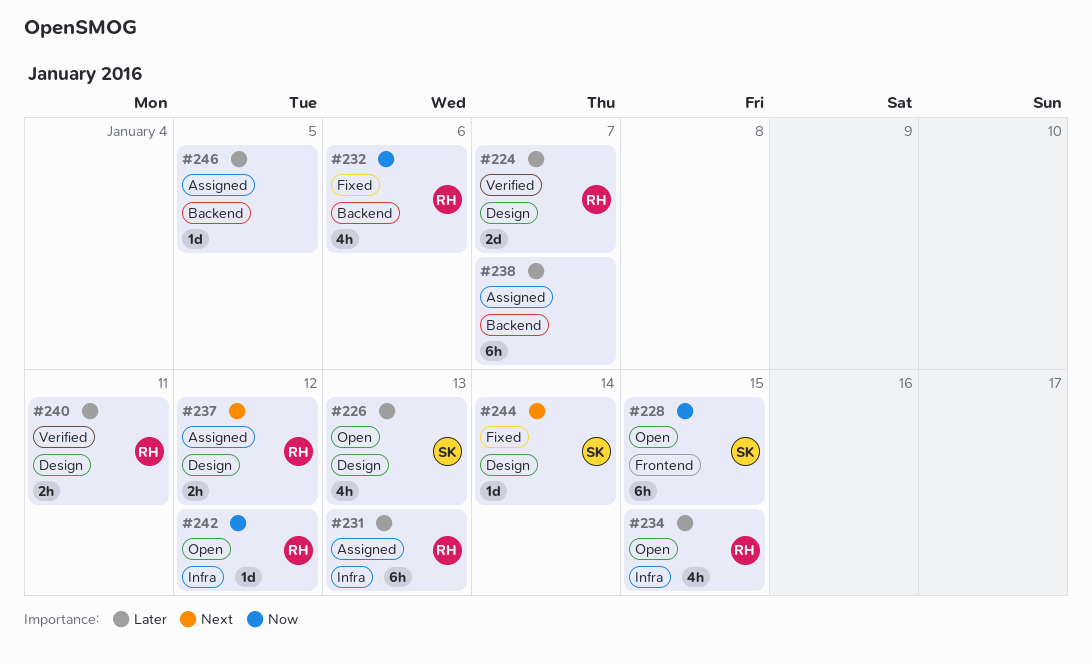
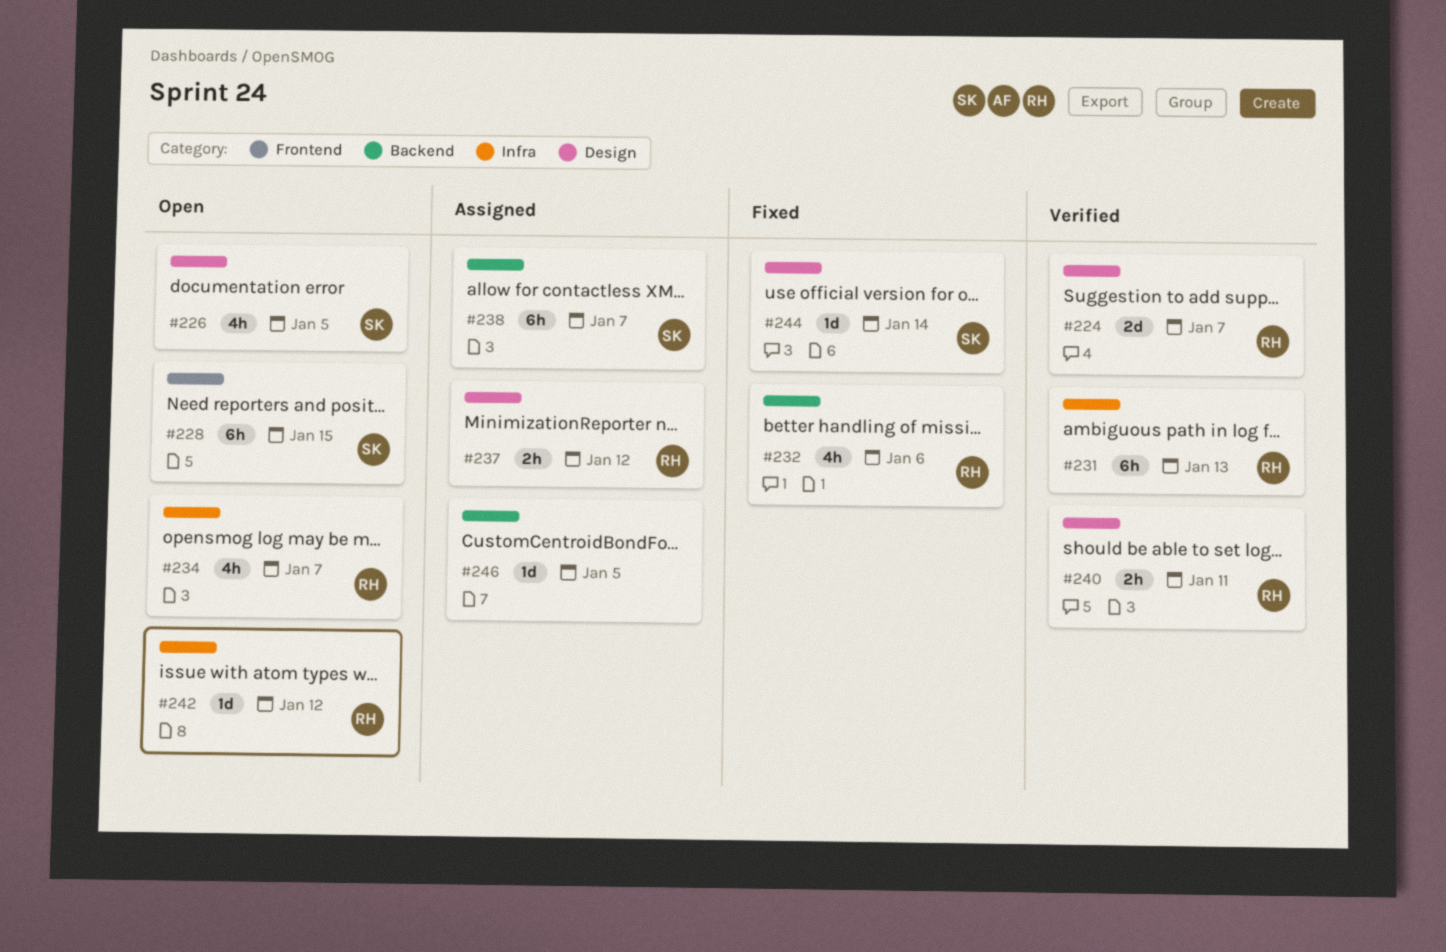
#226, due: Jan 13 -> Jan 5
#231, status: Assigned -> Verified
#234, due: Jan 15 -> Jan 7
#238, owner: none -> SK

